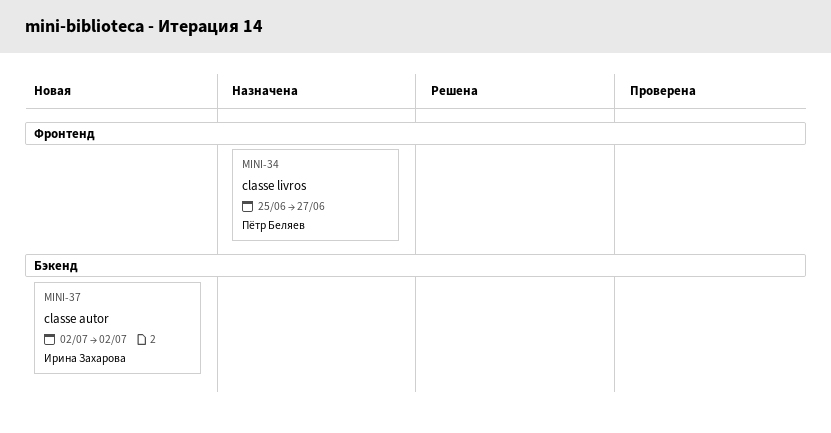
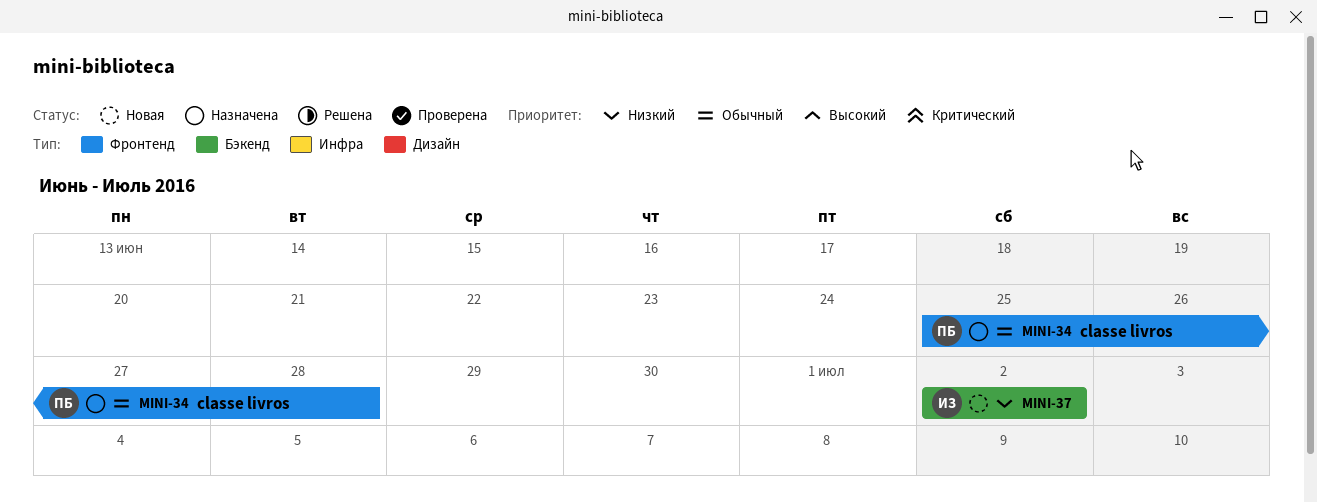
MINI-34, due: Jun 27 -> Jun 28

